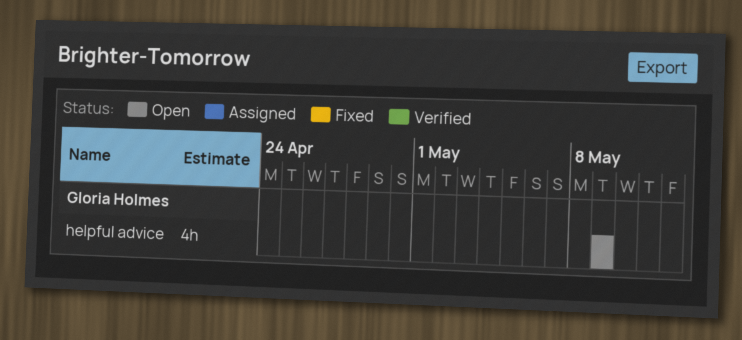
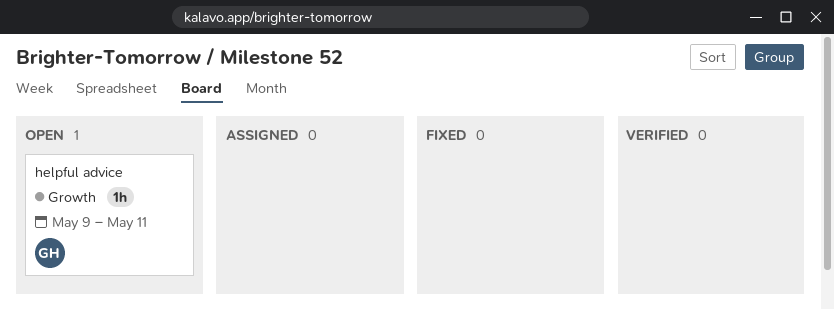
helpful advice, estimate: 4h -> 1h
helpful advice, due: May 9 -> May 11

